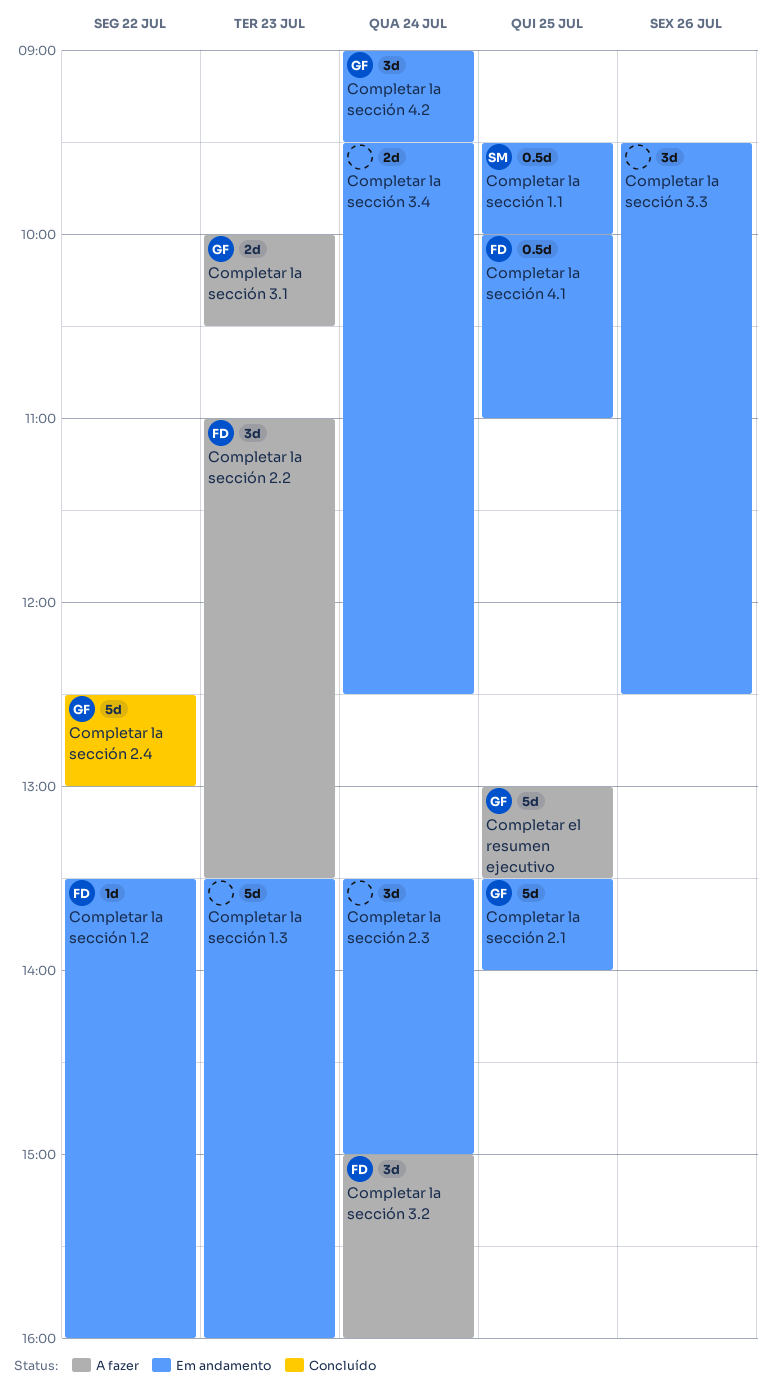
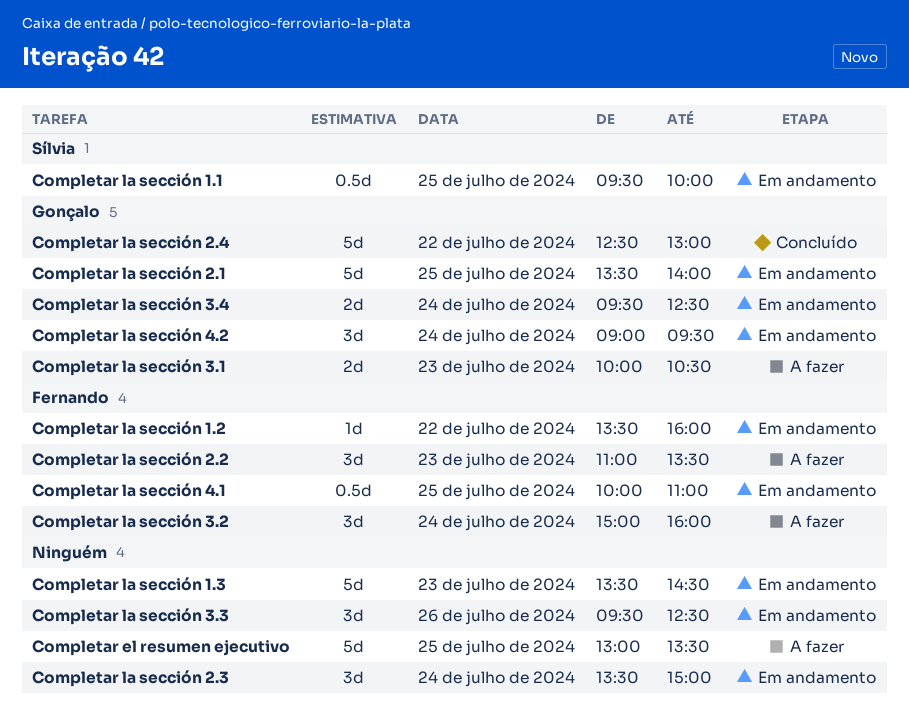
Completar el resumen ejecutivo, owner: Gonçalo -> none
Completar la sección 1.3, ends: 16:00 -> 14:30
Completar la sección 3.4, owner: none -> Gonçalo

